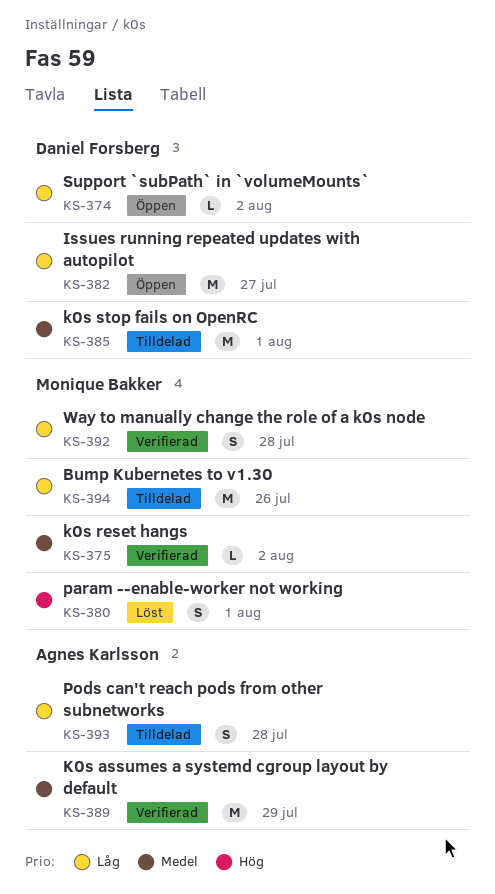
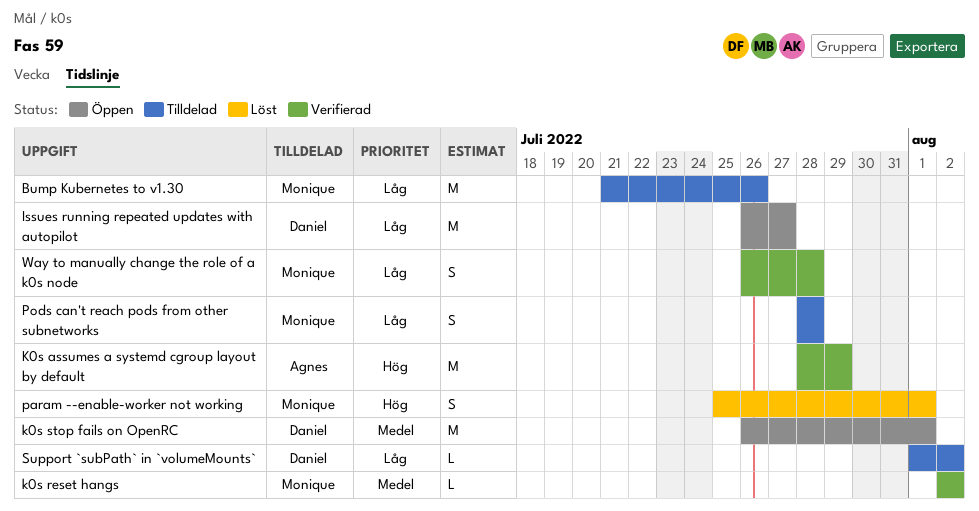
K0s assumes a systemd cgroup layout by default, priority: Medel -> Hög
k0s stop fails on OpenRC, status: Tilldelad -> Öppen
Pods can't reach pods from other subnetworks, owner: Agnes Karlsson -> Monique Bakker
Support `subPath` in `volumeMounts`, status: Öppen -> Tilldelad

